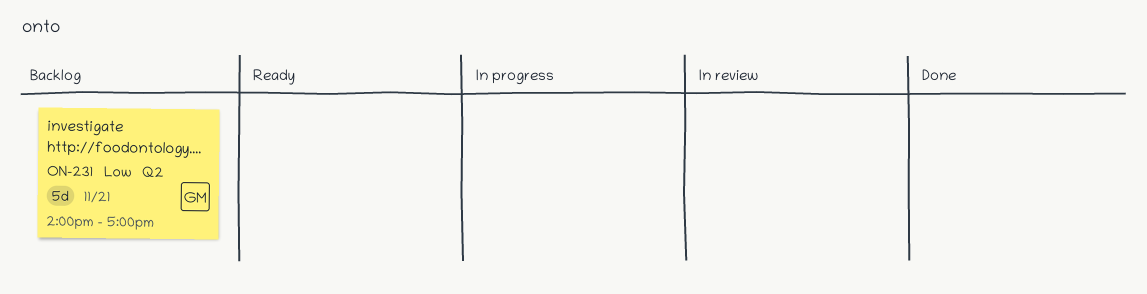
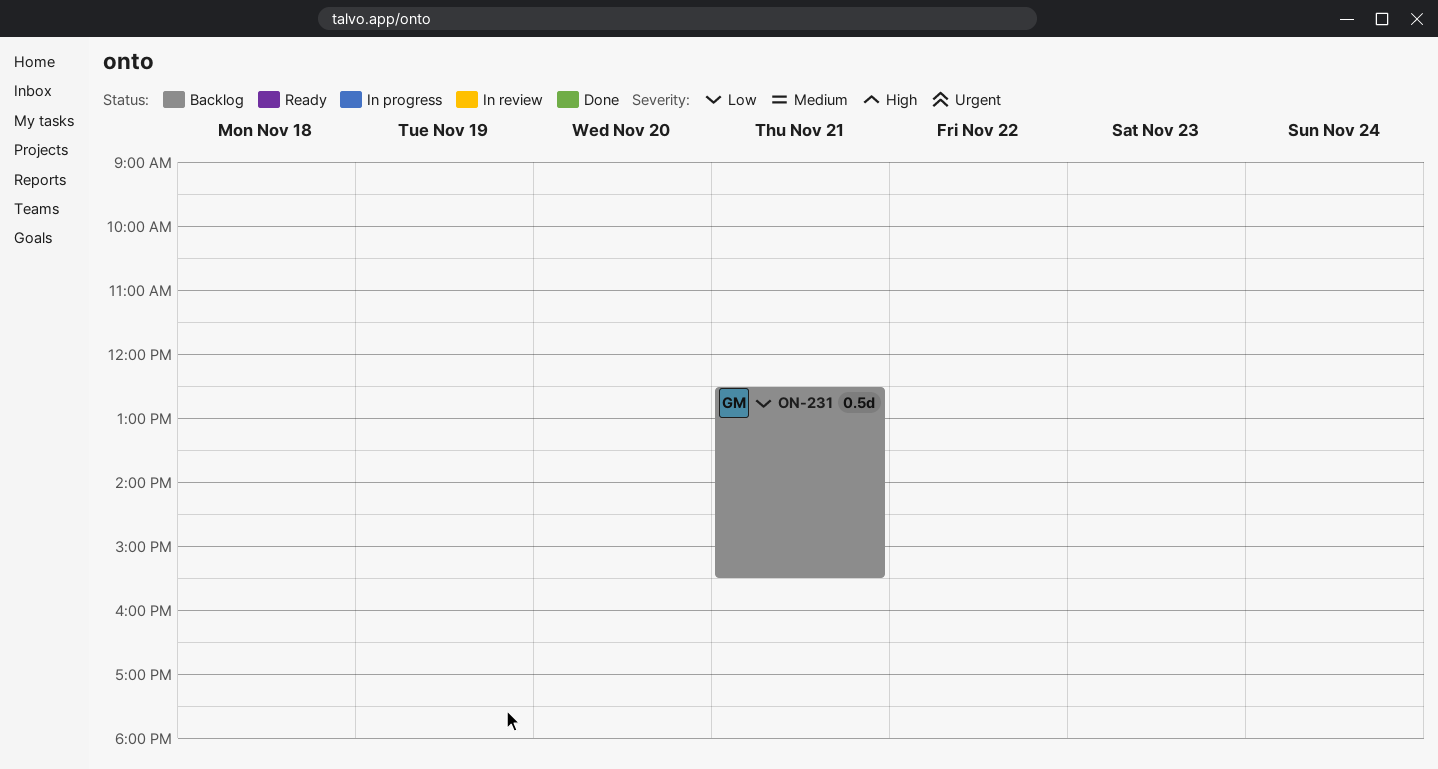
ON-231, estimate: 5d -> 0.5d
ON-231, begins: 14:00 -> 12:30
ON-231, ends: 17:00 -> 15:30

